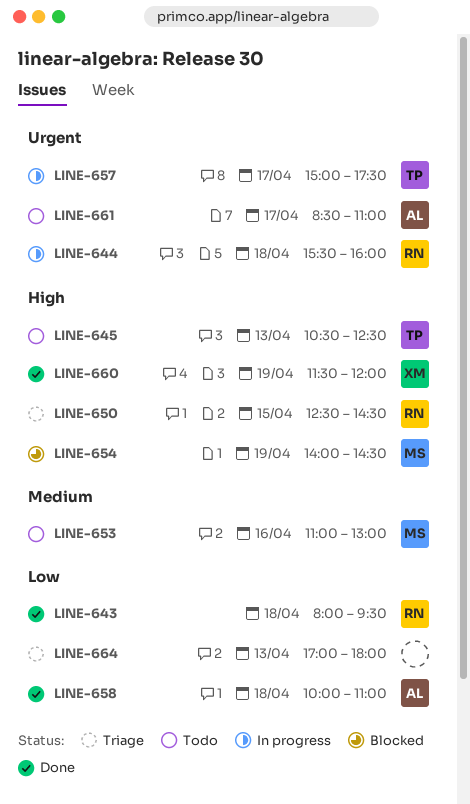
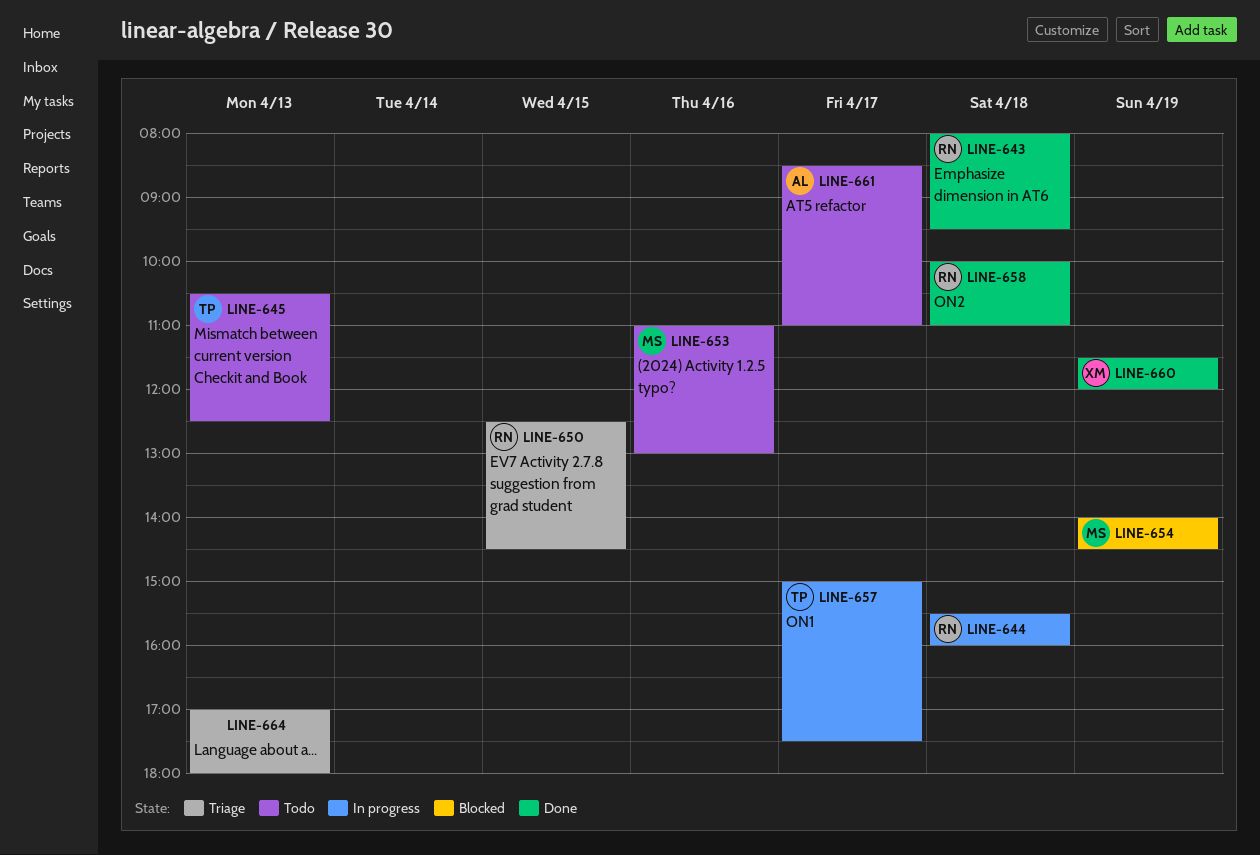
LINE-658, owner: AL -> RN

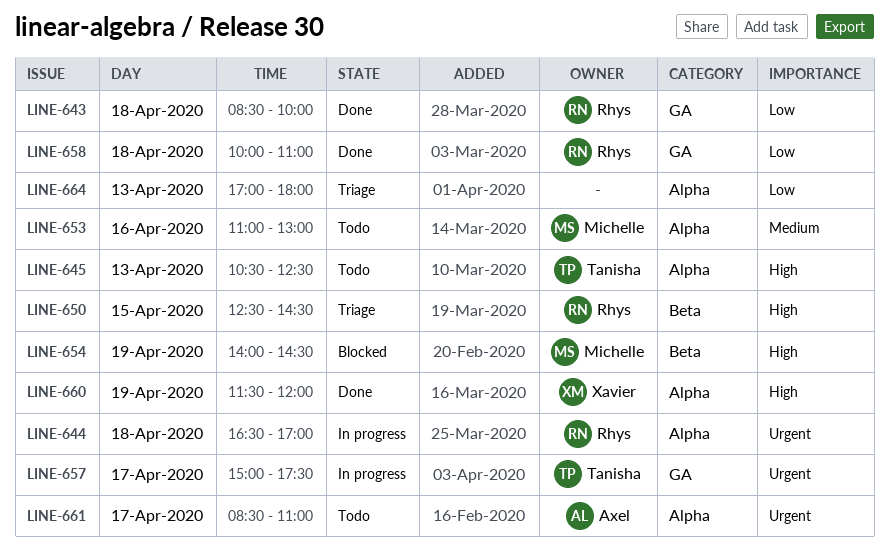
LINE-643, begins: 08:00 -> 08:30
LINE-643, ends: 09:30 -> 10:00
LINE-644, begins: 15:30 -> 16:30
LINE-644, ends: 16:00 -> 17:00

